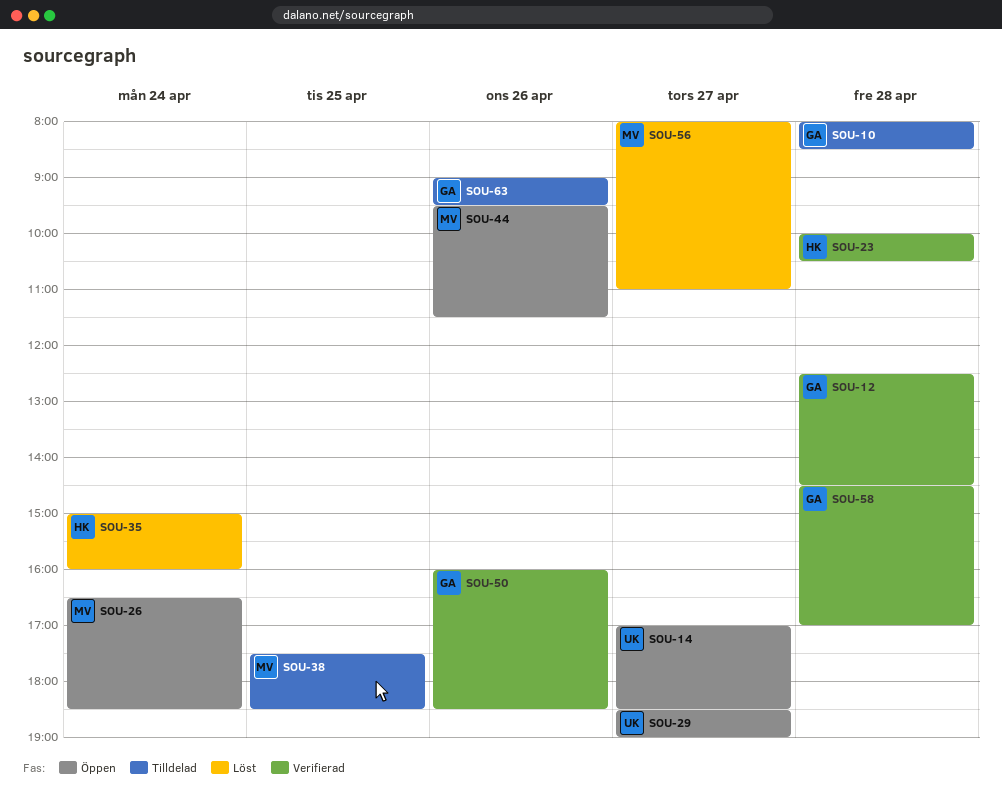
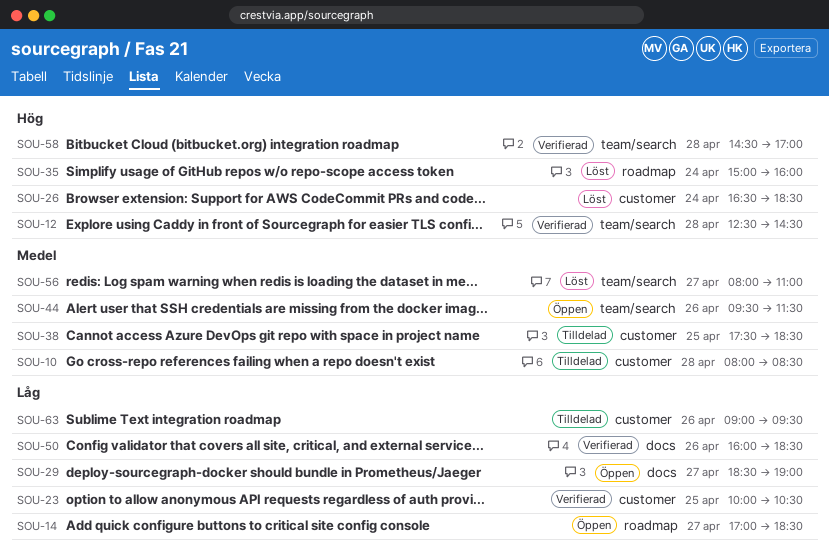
SOU-23, day: Apr 28 -> Apr 25
SOU-26, status: Öppen -> Löst

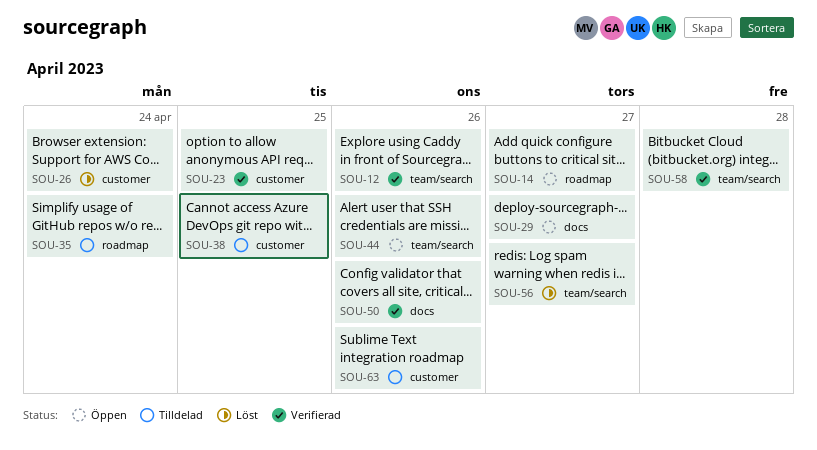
SOU-10: present -> none
SOU-12, day: Apr 28 -> Apr 26
SOU-35, status: Löst -> Tilldelad

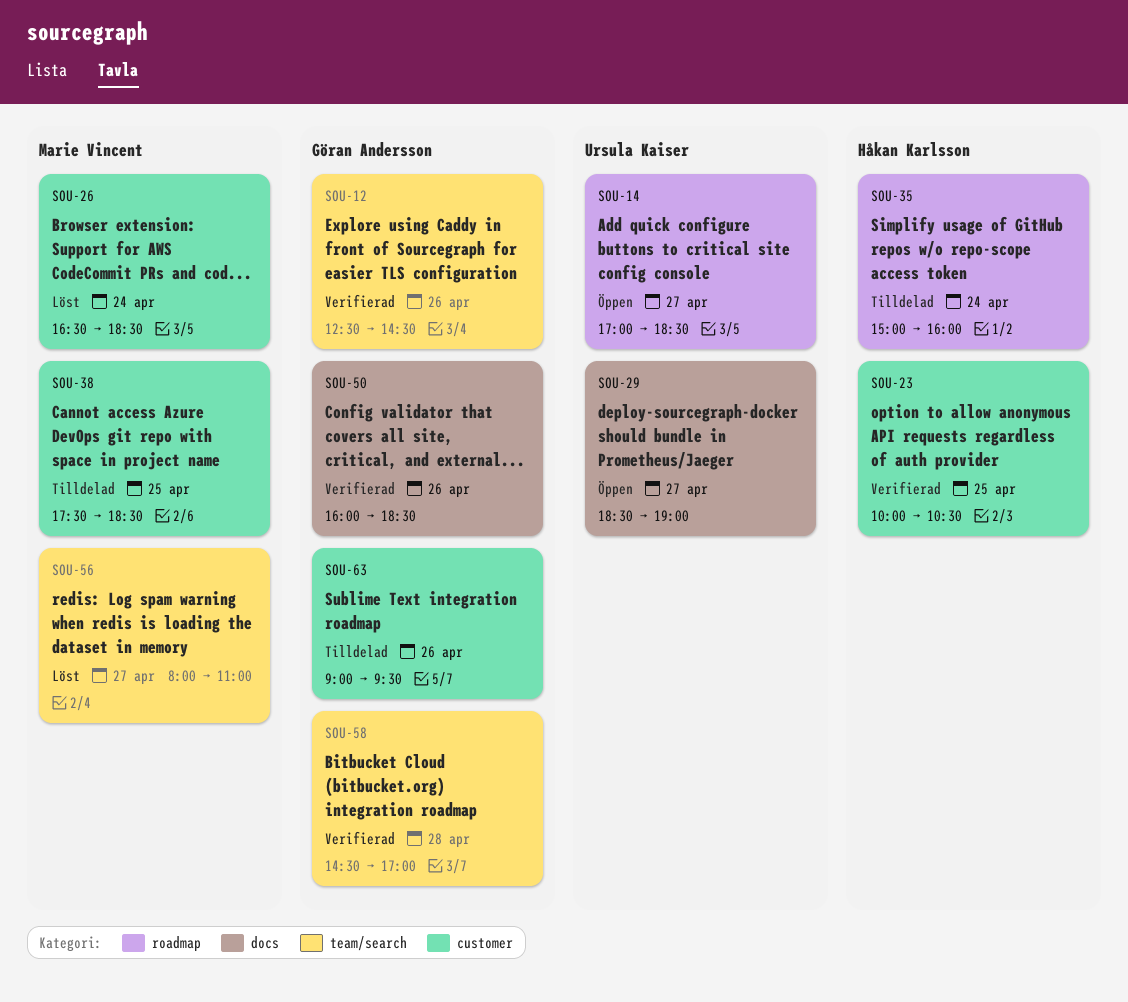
SOU-44: present -> none

